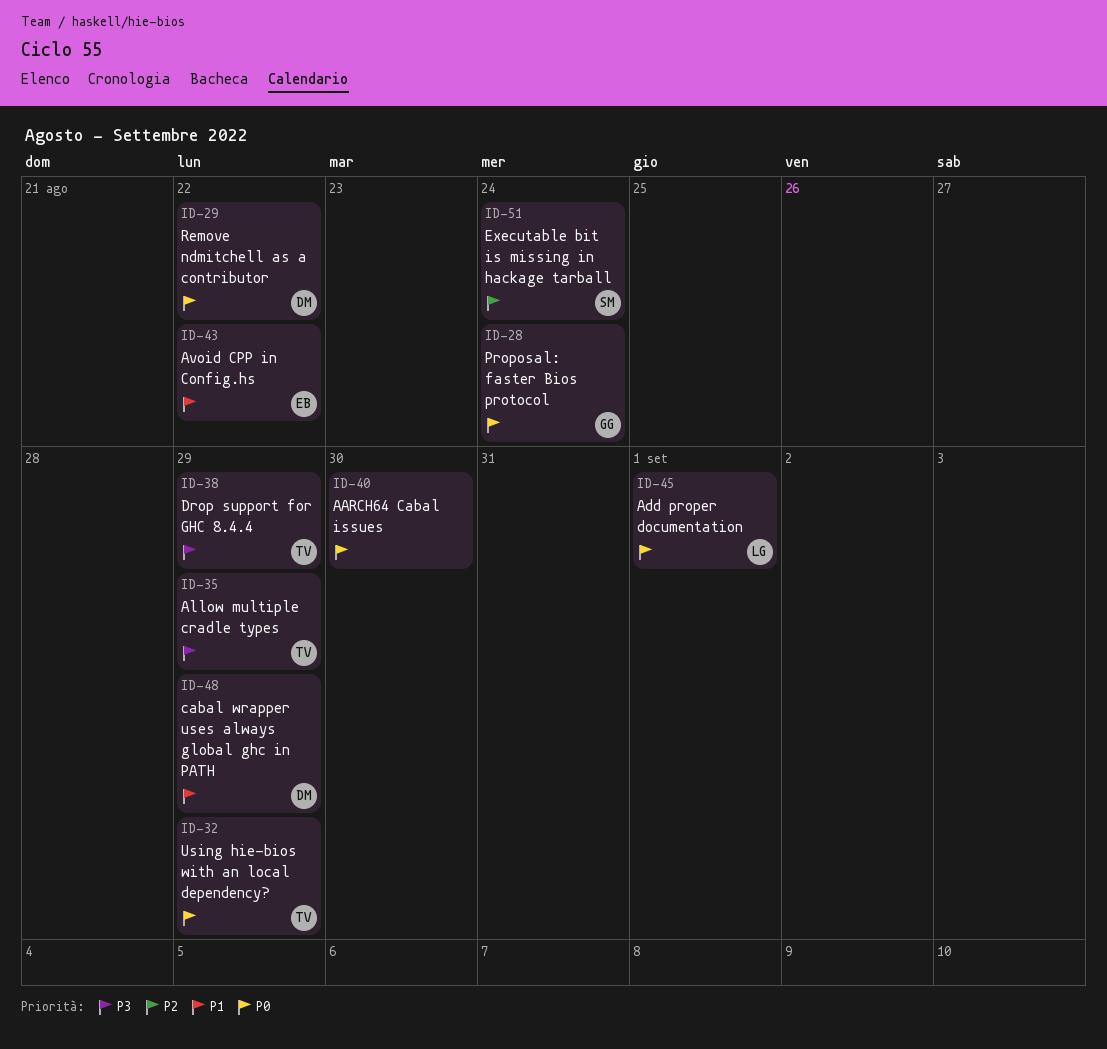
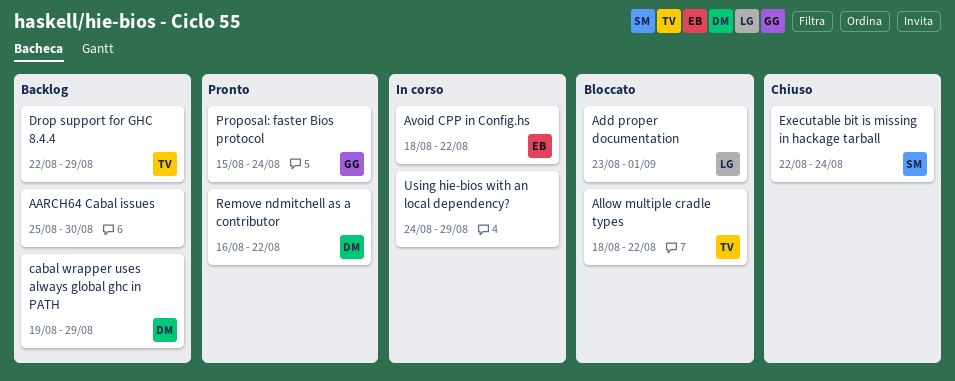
Allow multiple cradle types, due: Aug 29 -> Aug 22
Using hie-bios with an local dependency?, owner: TV -> none

